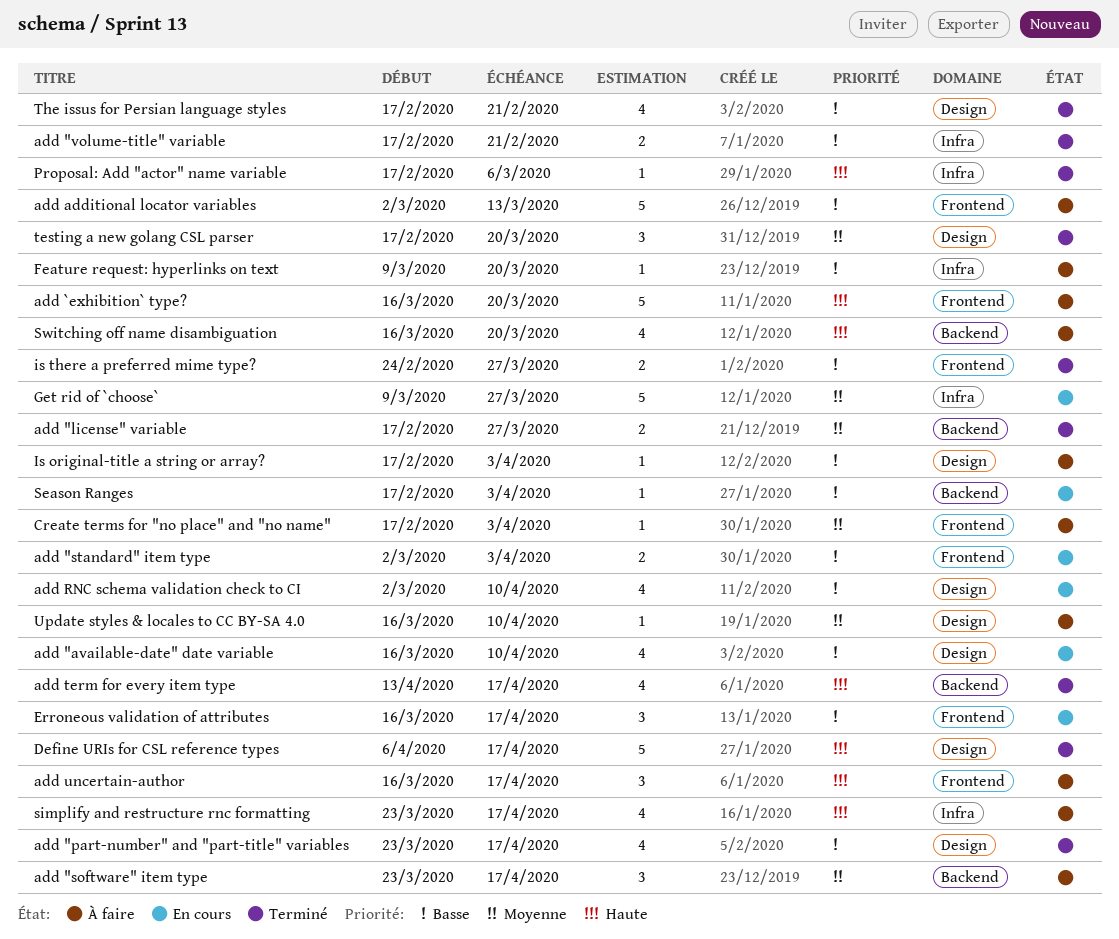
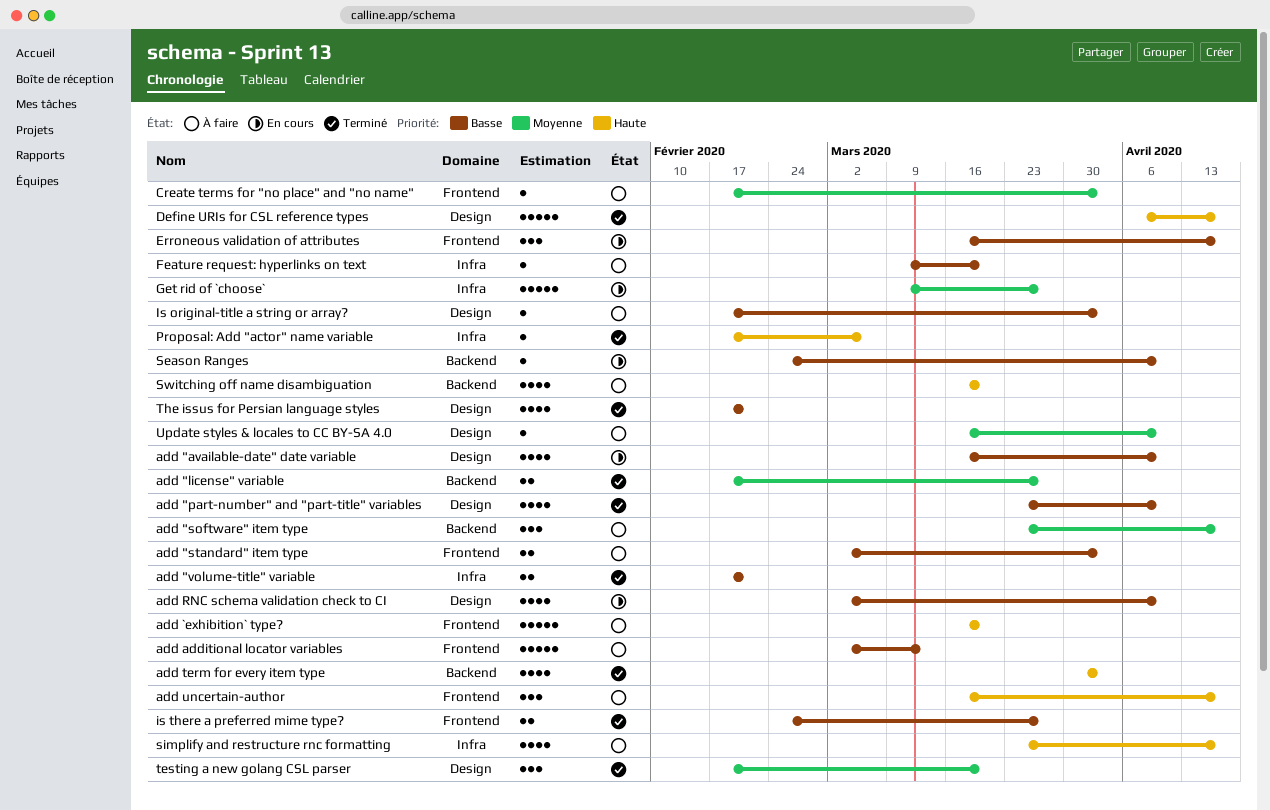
add "part-number" and "part-title" variables, due: Apr 17 -> Apr 10
add "standard" item type, status: En cours -> À faire
add term for every item type, start: Apr 13 -> Mar 30
add term for every item type, due: Apr 17 -> Apr 3
Season Ranges, start: Feb 17 -> Feb 24
Season Ranges, due: Apr 3 -> Apr 10

